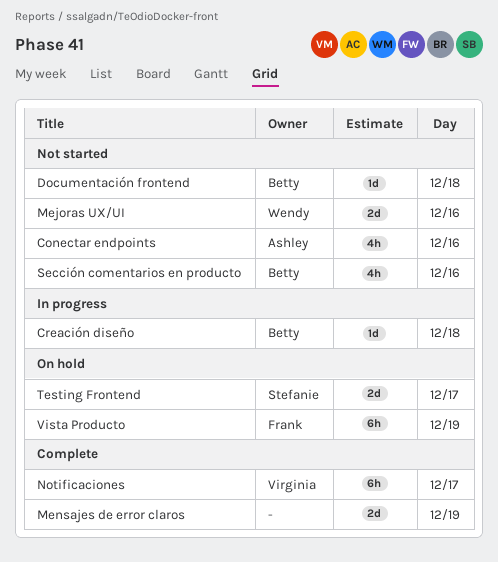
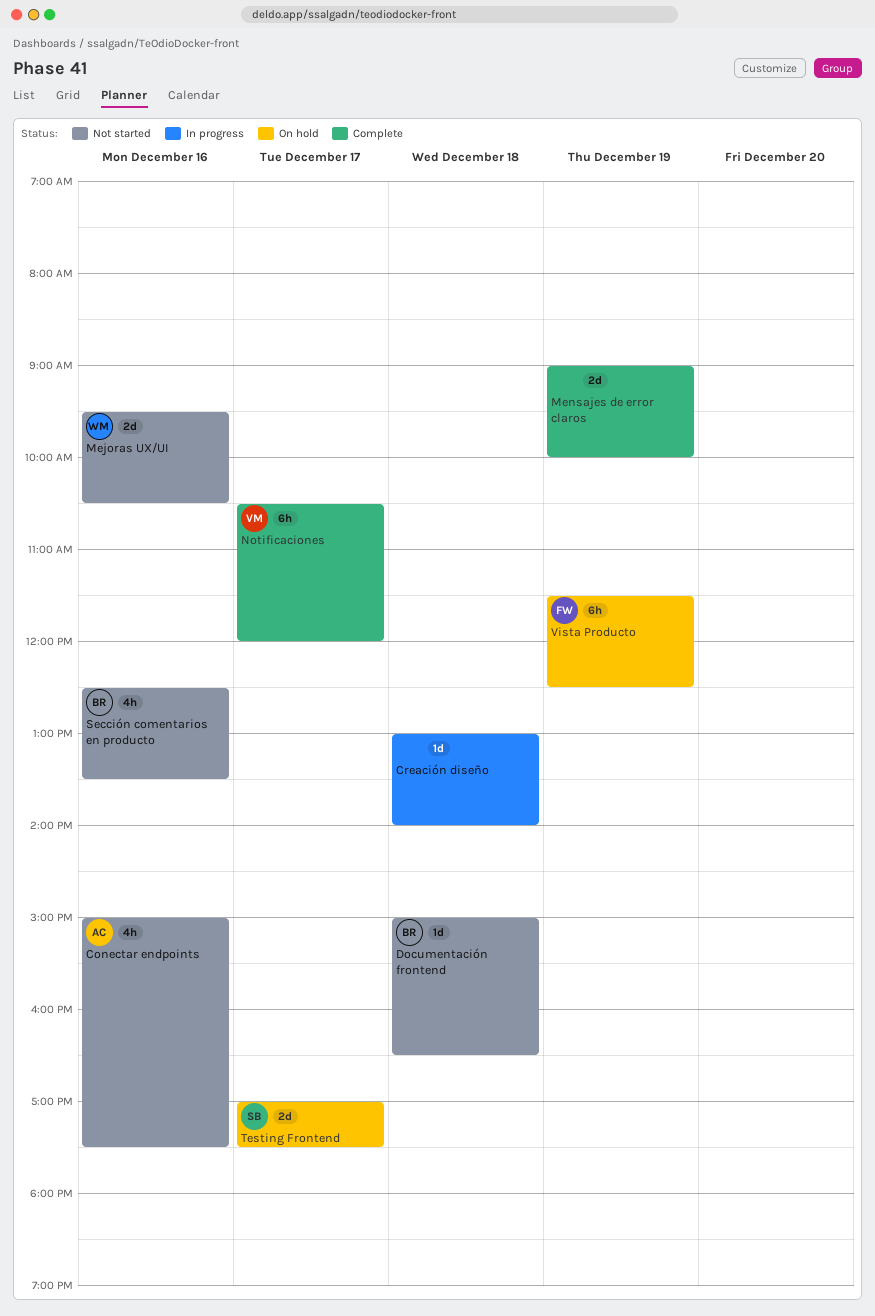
Creación diseño, owner: Betty -> none

